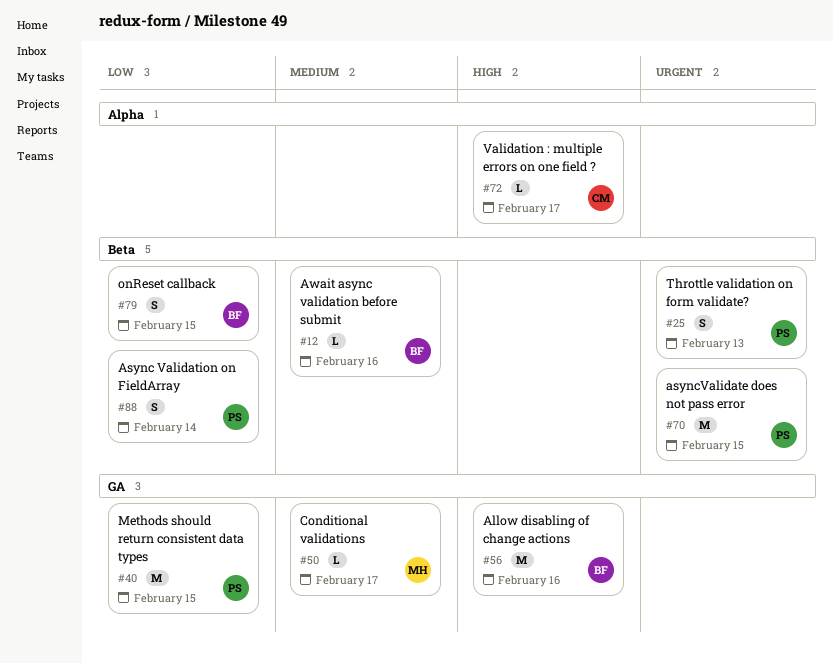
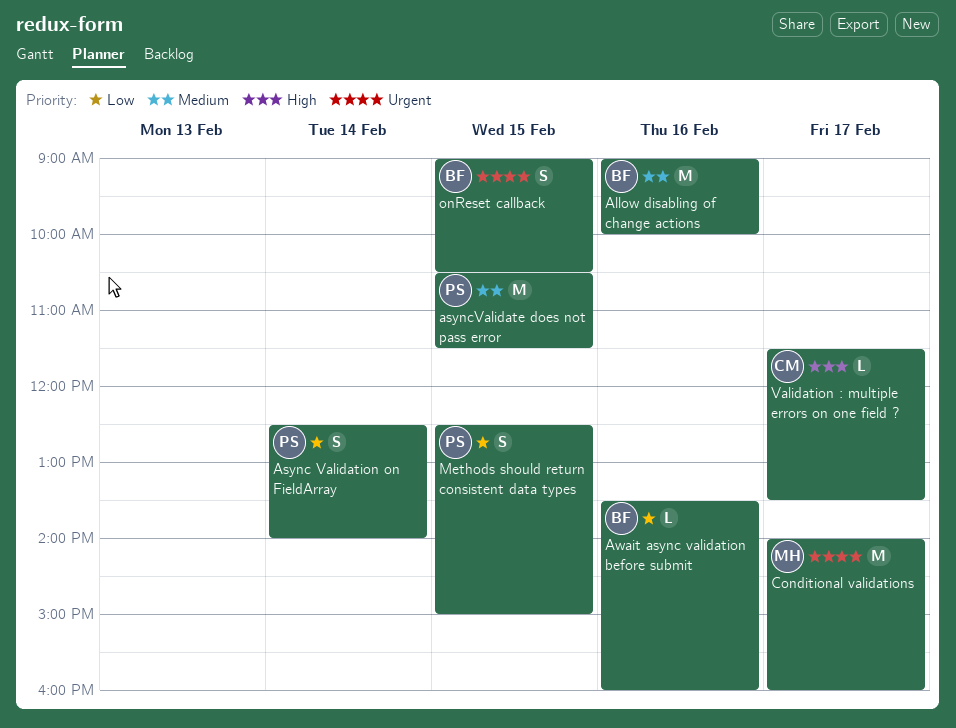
Allow disabling of change actions, priority: High -> Medium
asyncValidate does not pass error, priority: Urgent -> Medium
Await async validation before submit, priority: Medium -> Low
Conditional validations, priority: Medium -> Urgent
Conditional validations, estimate: L -> M
Methods should return consistent data types, estimate: M -> S
onReset callback, priority: Low -> Urgent
Throttle validation on form validate?: present -> none

